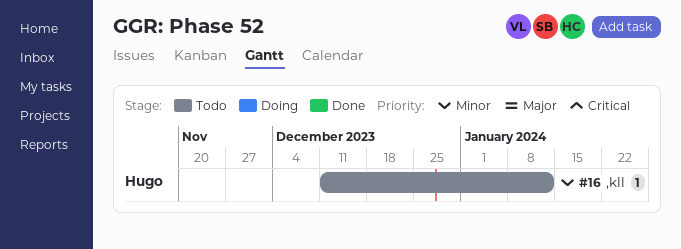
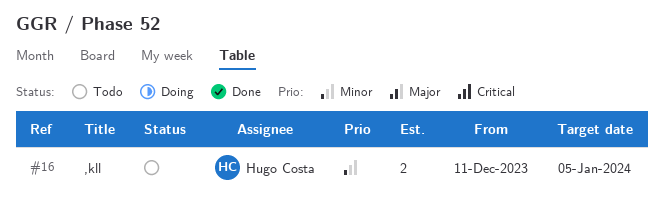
#16, estimate: 1 -> 2
#16, due: Jan 12 -> Jan 5

